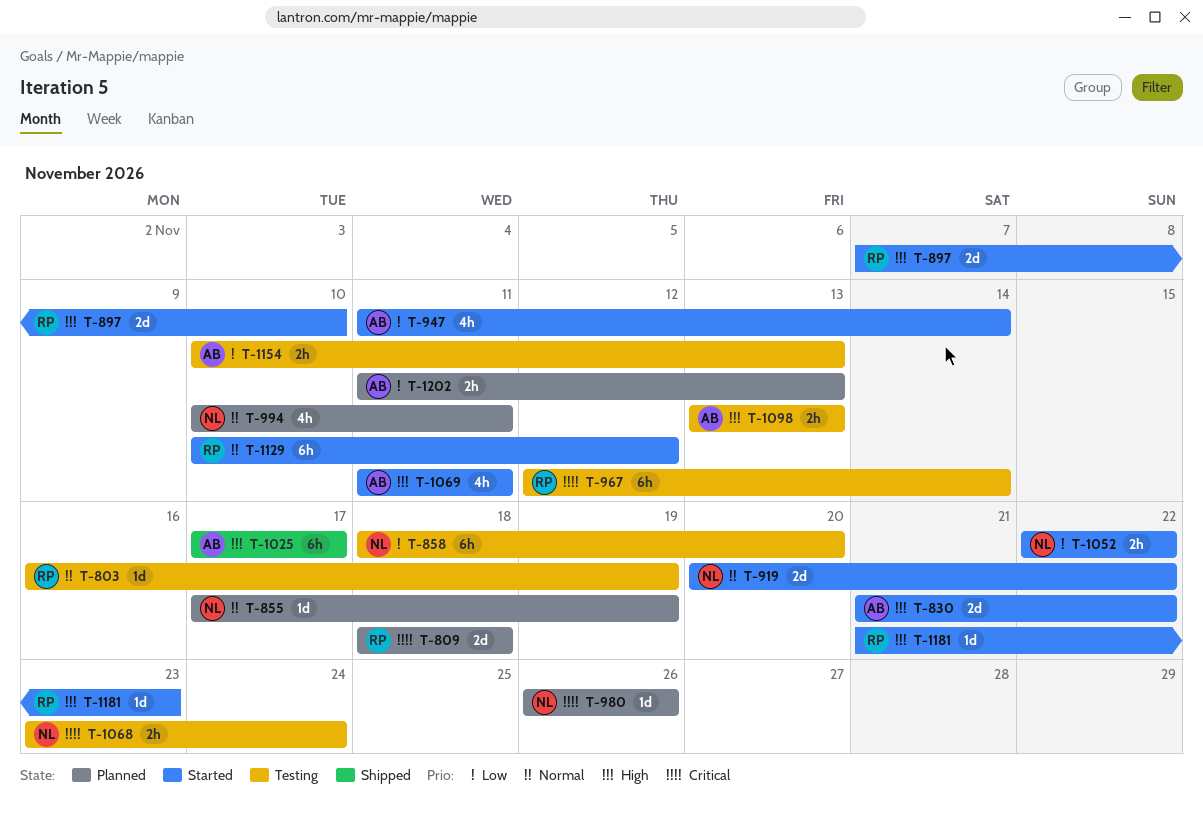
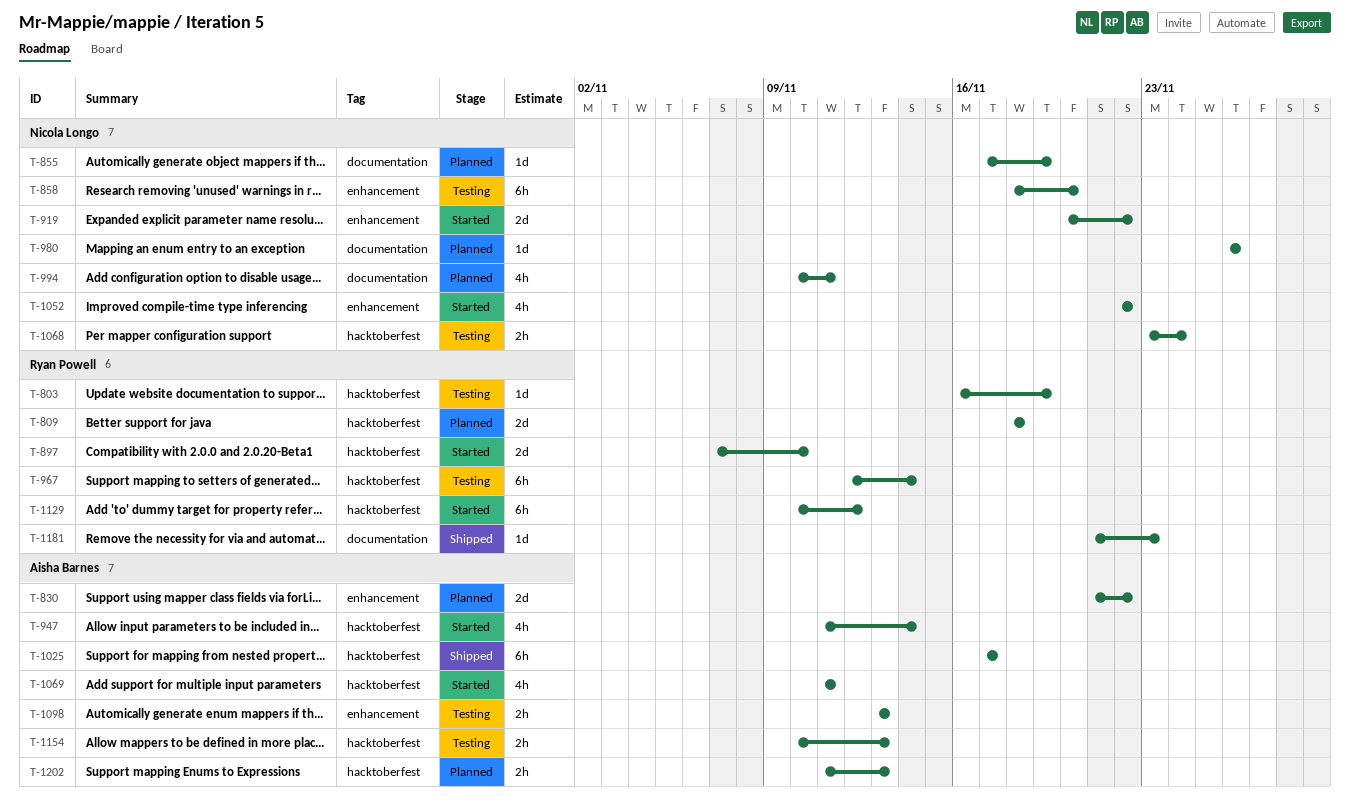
T-830, status: Started -> Planned
T-1052, estimate: 2h -> 4h
T-1181, status: Started -> Shipped

